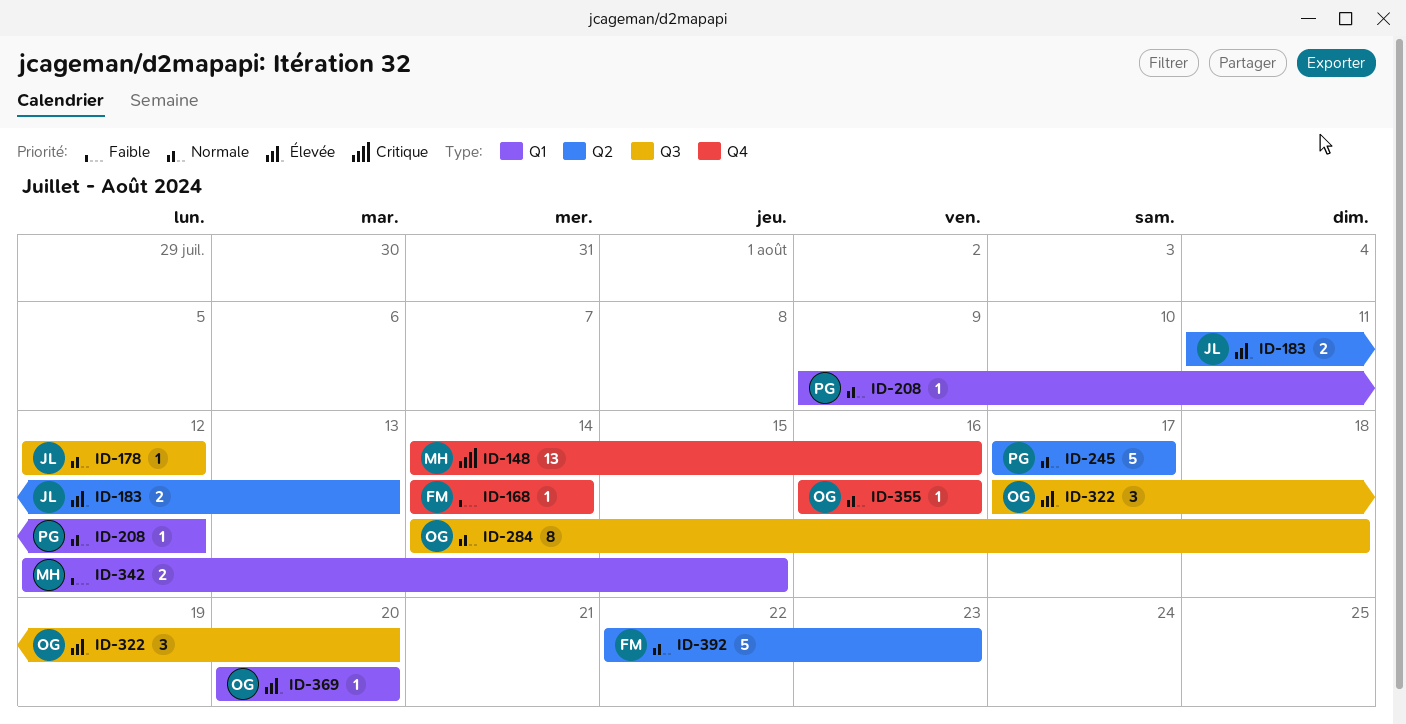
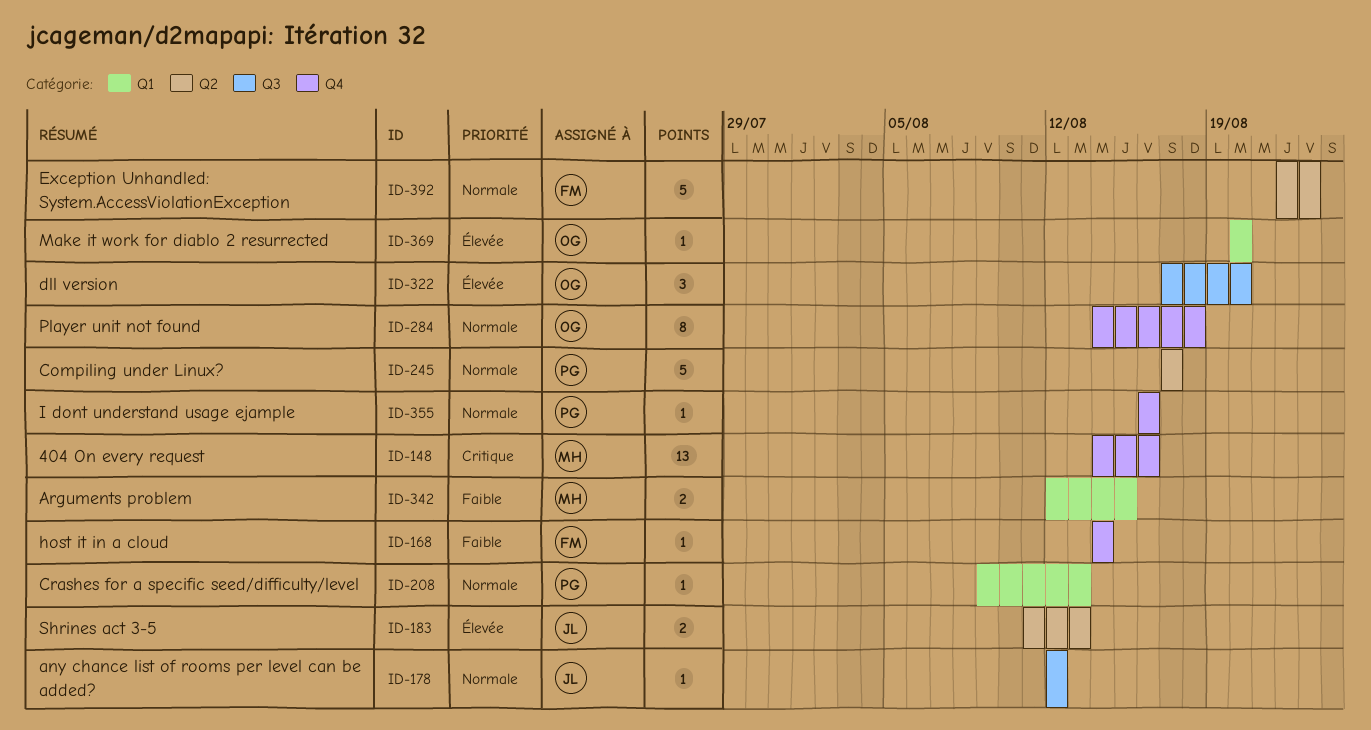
ID-208, due: Aug 12 -> Aug 13
ID-284, label: Q3 -> Q4
ID-355, owner: OG -> PG

